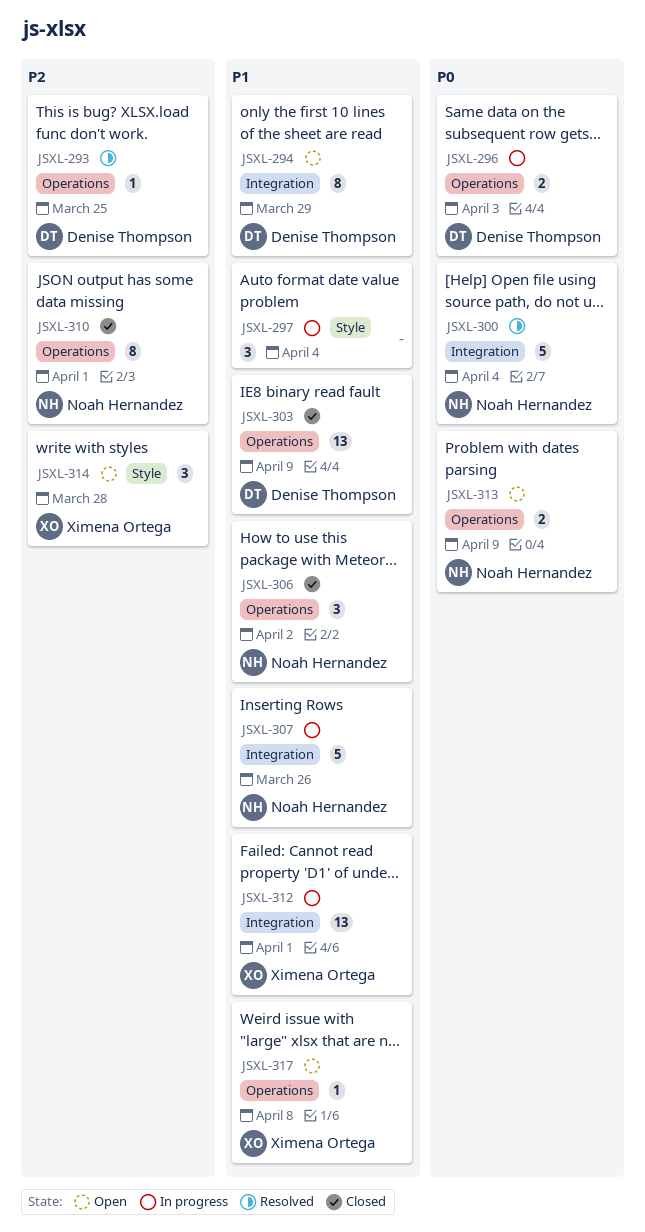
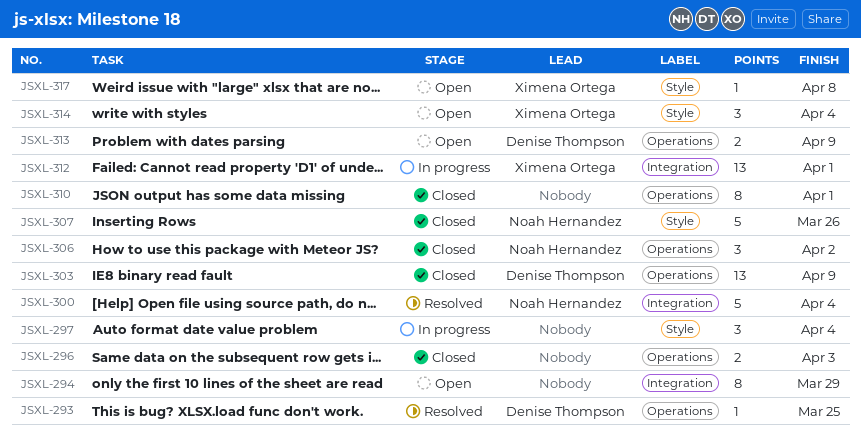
JSXL-294, owner: Denise Thompson -> none
JSXL-296, status: In progress -> Closed
JSXL-296, owner: Denise Thompson -> none
JSXL-307, status: In progress -> Closed
JSXL-307, label: Integration -> Style
JSXL-310, owner: Noah Hernandez -> none
JSXL-313, owner: Noah Hernandez -> Denise Thompson
JSXL-314, due: Mar 28 -> Apr 4
JSXL-317, label: Operations -> Style

